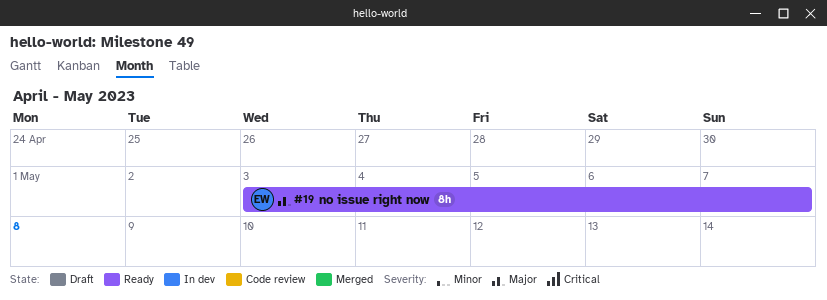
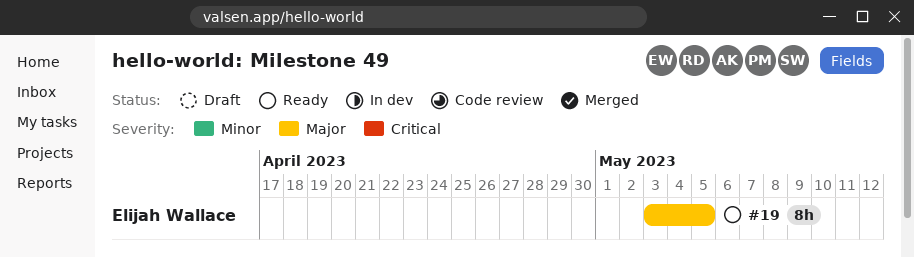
#19, due: May 7 -> May 5

